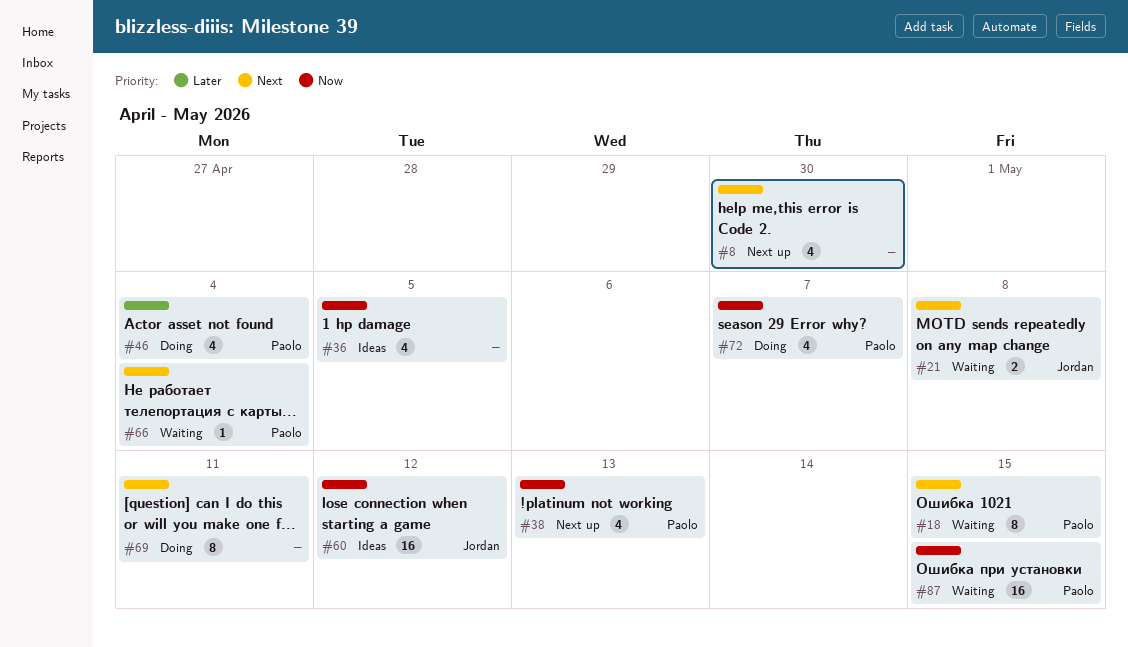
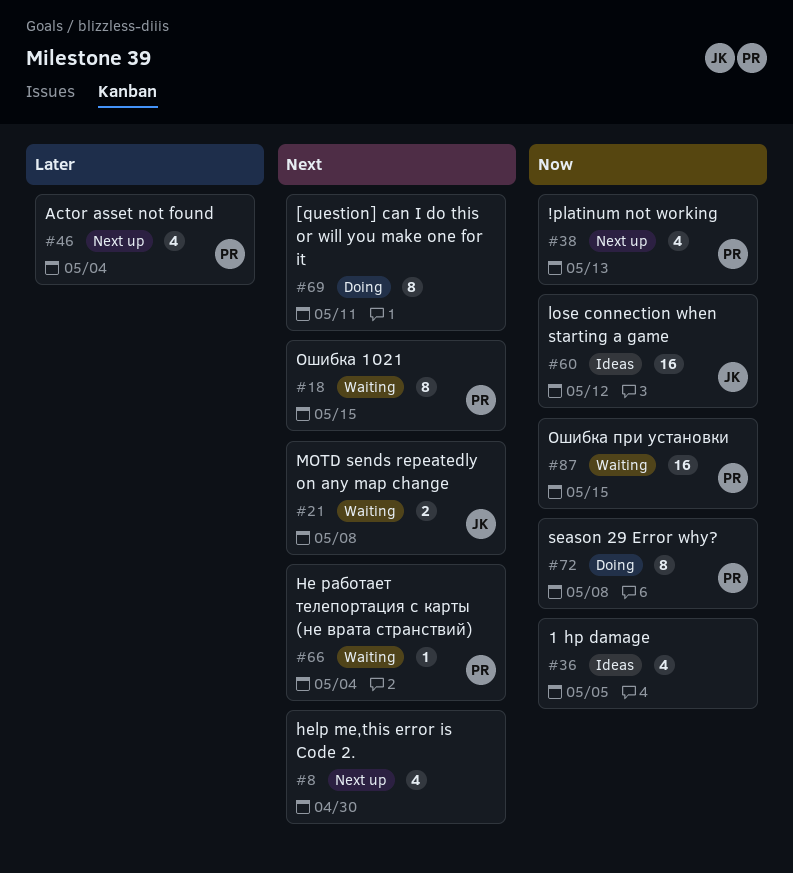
#46, status: Doing -> Next up
#72, estimate: 4 -> 8
#72, due: May 7 -> May 8

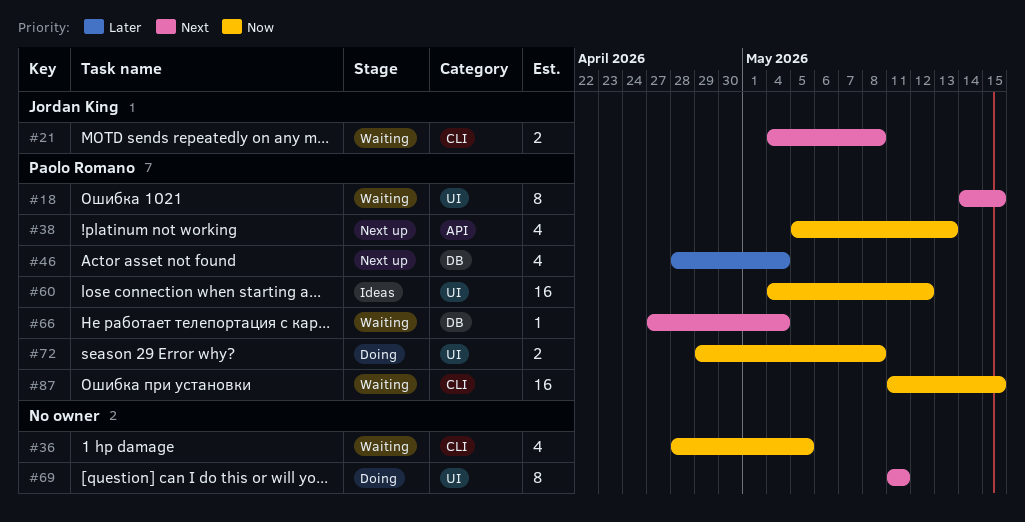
#8: present -> none
#36, status: Ideas -> Waiting
#60, owner: Jordan King -> Paolo Romano
#72, estimate: 8 -> 2

